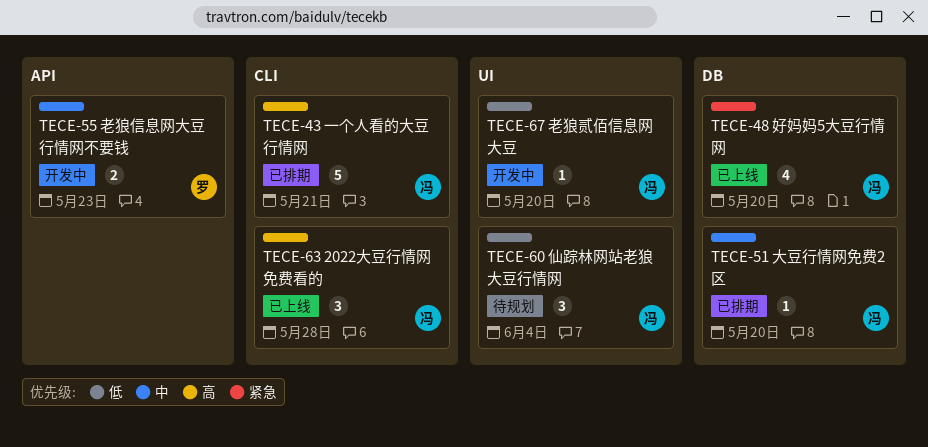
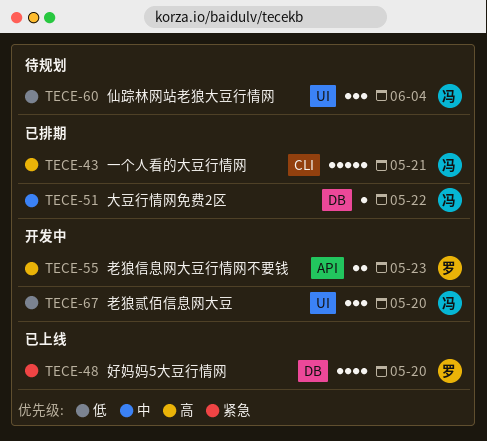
TECE-48, owner: 冯 -> 罗
TECE-51, due: May 20 -> May 22
TECE-55, priority: 中 -> 高
TECE-63: present -> none
TECE-67, estimate: 1 -> 3

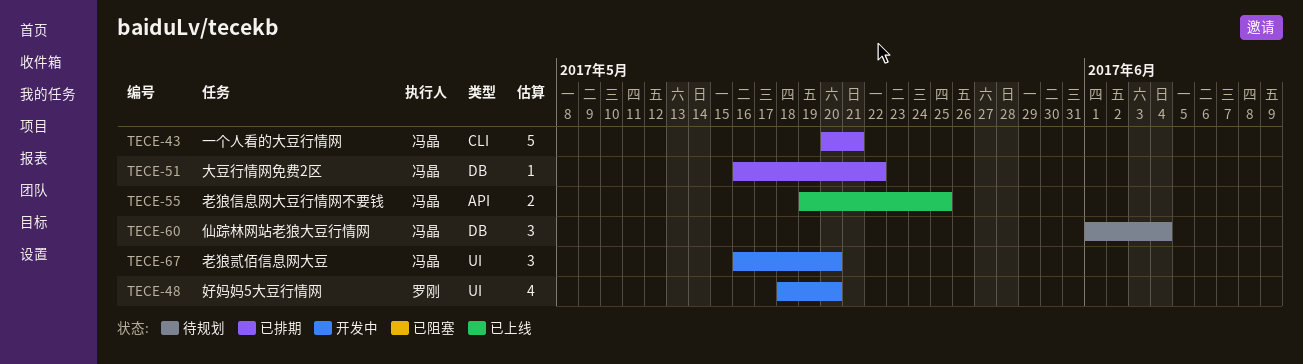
TECE-48, status: 已上线 -> 开发中
TECE-48, label: DB -> UI
TECE-55, status: 开发中 -> 已上线
TECE-55, owner: 罗刚 -> 冯晶
TECE-55, due: May 23 -> May 25
TECE-60, label: UI -> DB

